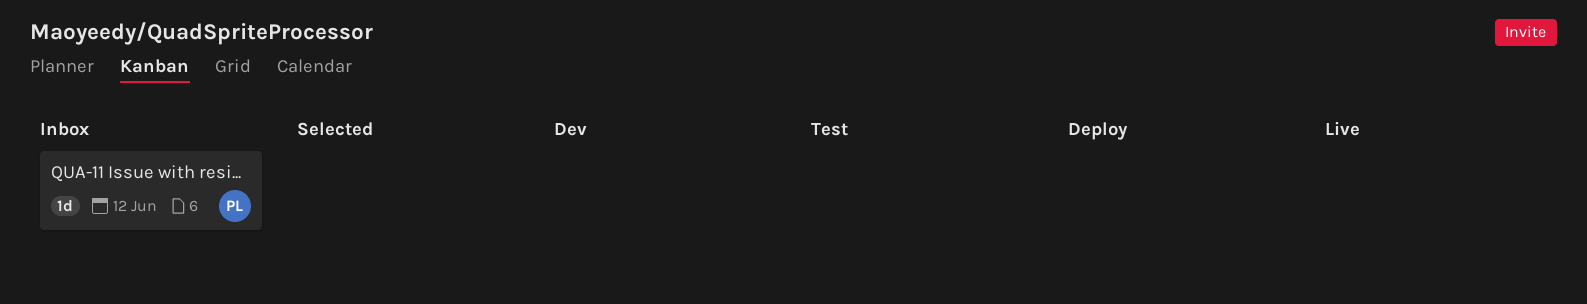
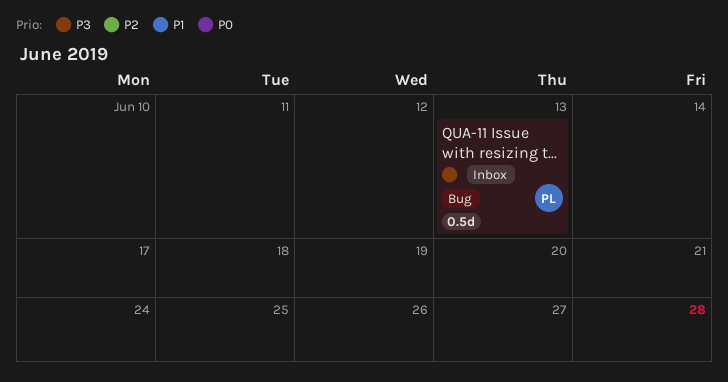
QUA-11, estimate: 1d -> 0.5d
QUA-11, due: Jun 12 -> Jun 13

